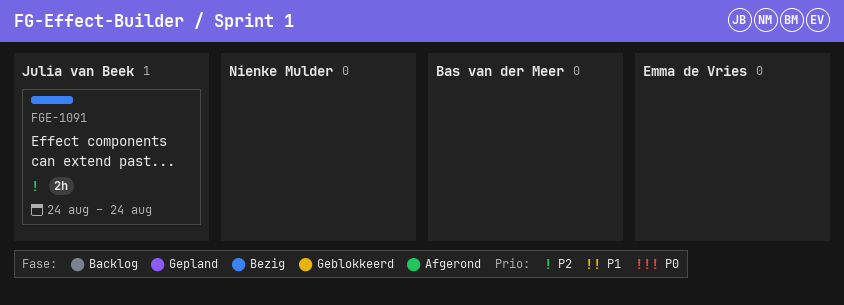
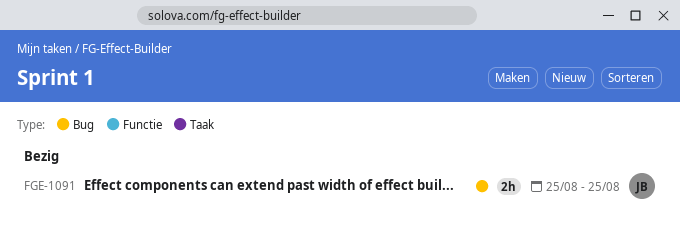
FGE-1091, start: Aug 24 -> Aug 25
FGE-1091, due: Aug 24 -> Aug 25

